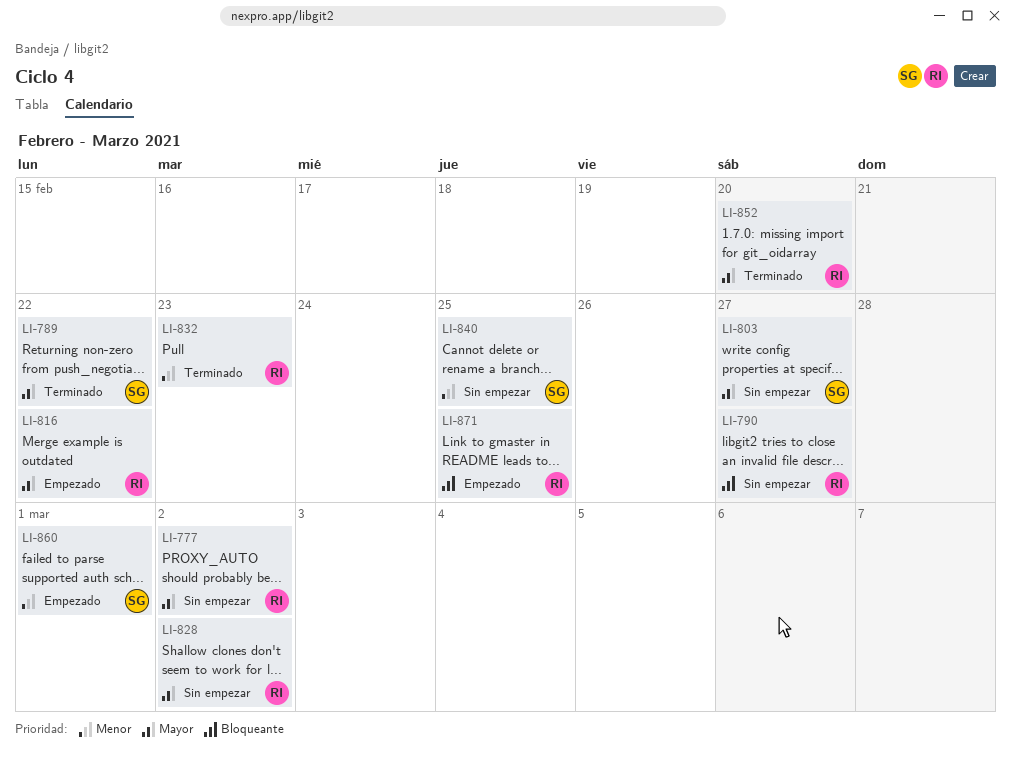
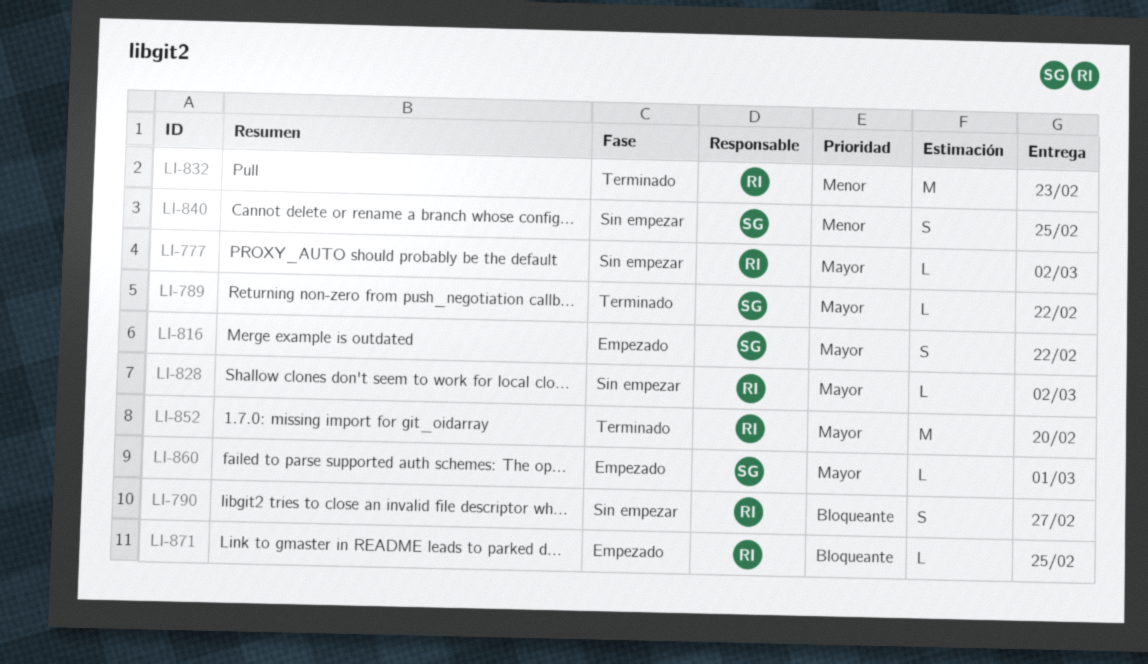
LI-803: present -> none
LI-816, owner: RI -> SG
LI-860, priority: Menor -> Mayor

